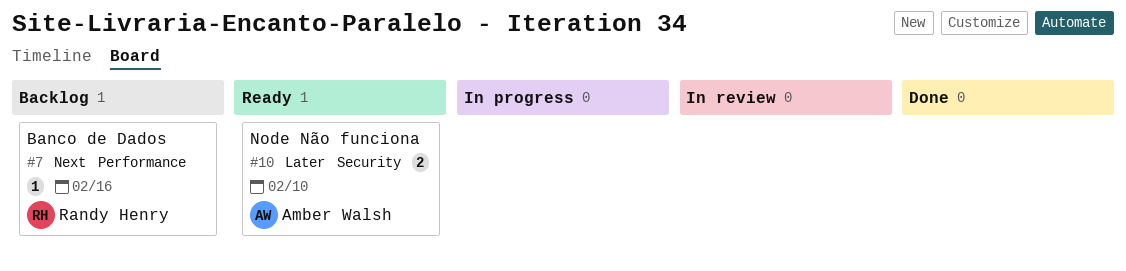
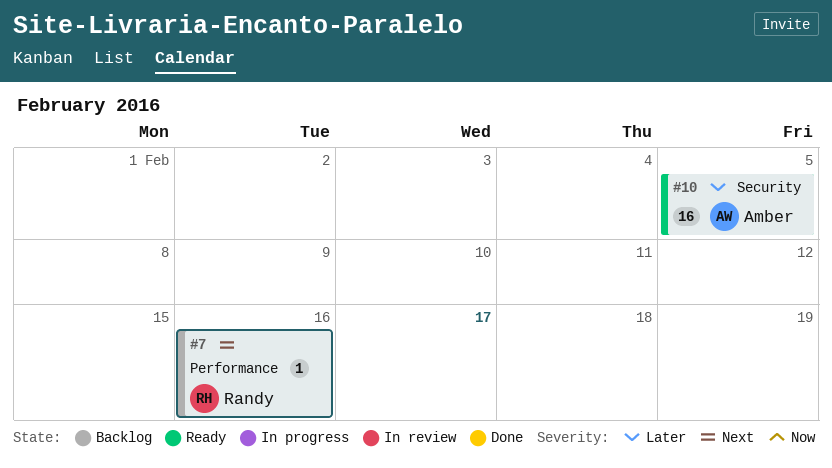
#10, estimate: 2 -> 16
#10, due: Feb 10 -> Feb 5

